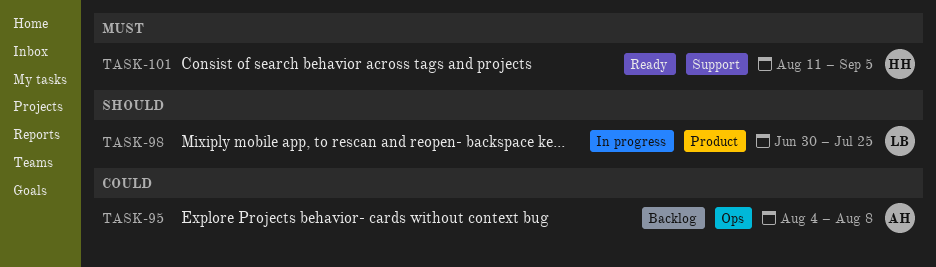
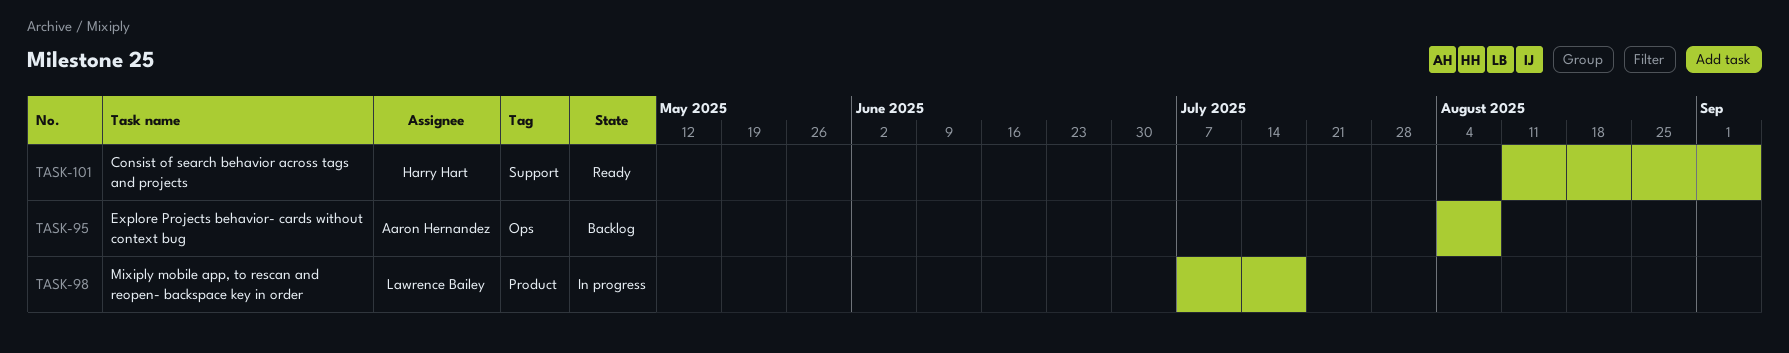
TASK-98, start: Jun 30 -> Jul 7
TASK-98, due: Jul 25 -> Jul 18

